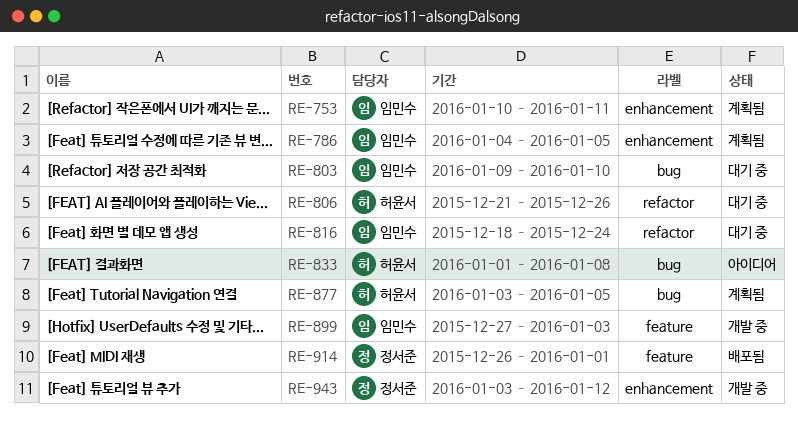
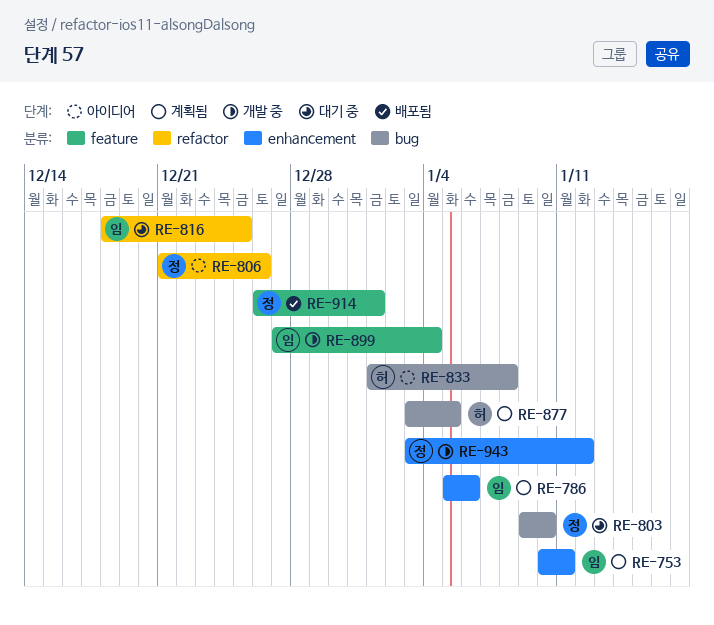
RE-786, start: Jan 4 -> Jan 5
RE-786, due: Jan 5 -> Jan 6
RE-803, owner: 임민수 -> 정서준
RE-806, status: 대기 중 -> 아이디어
RE-806, owner: 허윤서 -> 정서준
RE-816, due: Dec 24 -> Dec 25
RE-899, due: Jan 3 -> Jan 4

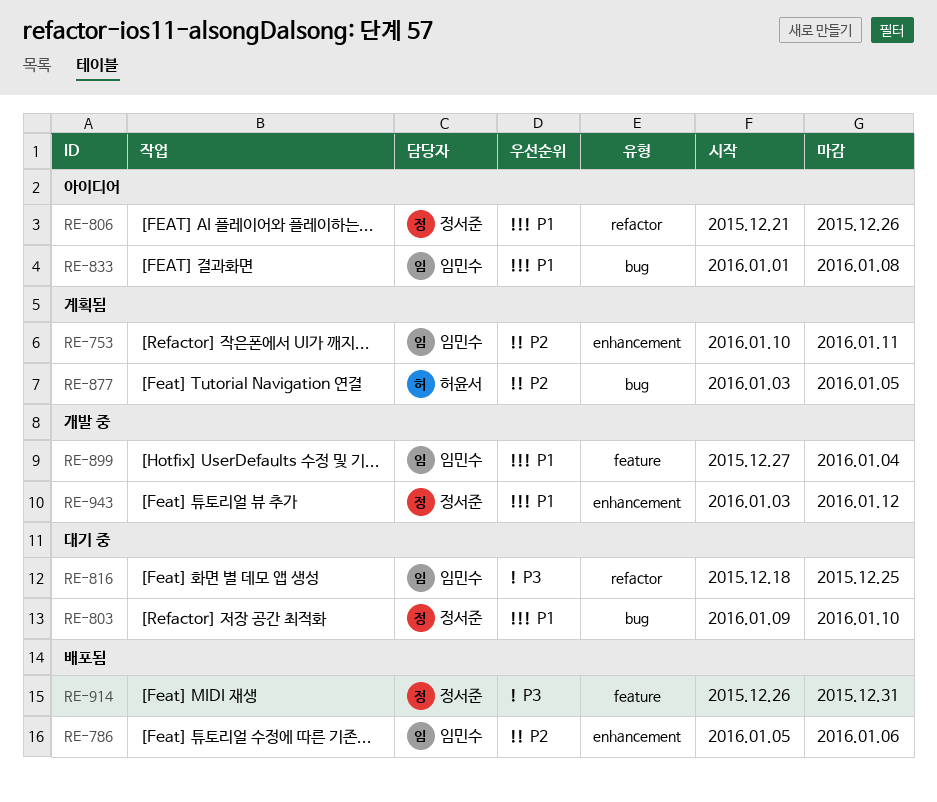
RE-786, status: 계획됨 -> 배포됨
RE-833, owner: 허윤서 -> 임민수
RE-914, due: Jan 1 -> Dec 31

